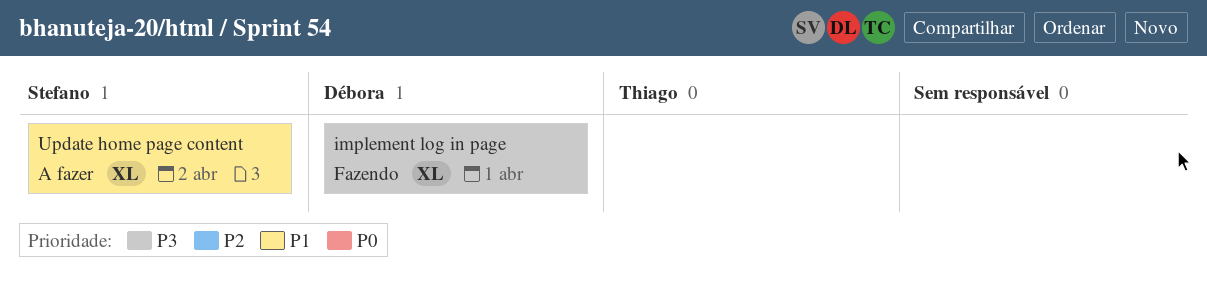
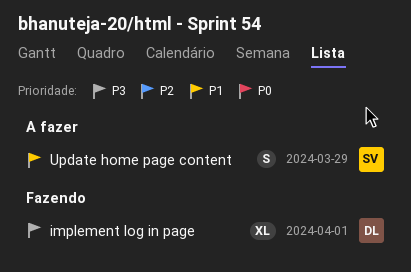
Update home page content, estimate: XL -> S
Update home page content, due: Apr 2 -> Mar 29

